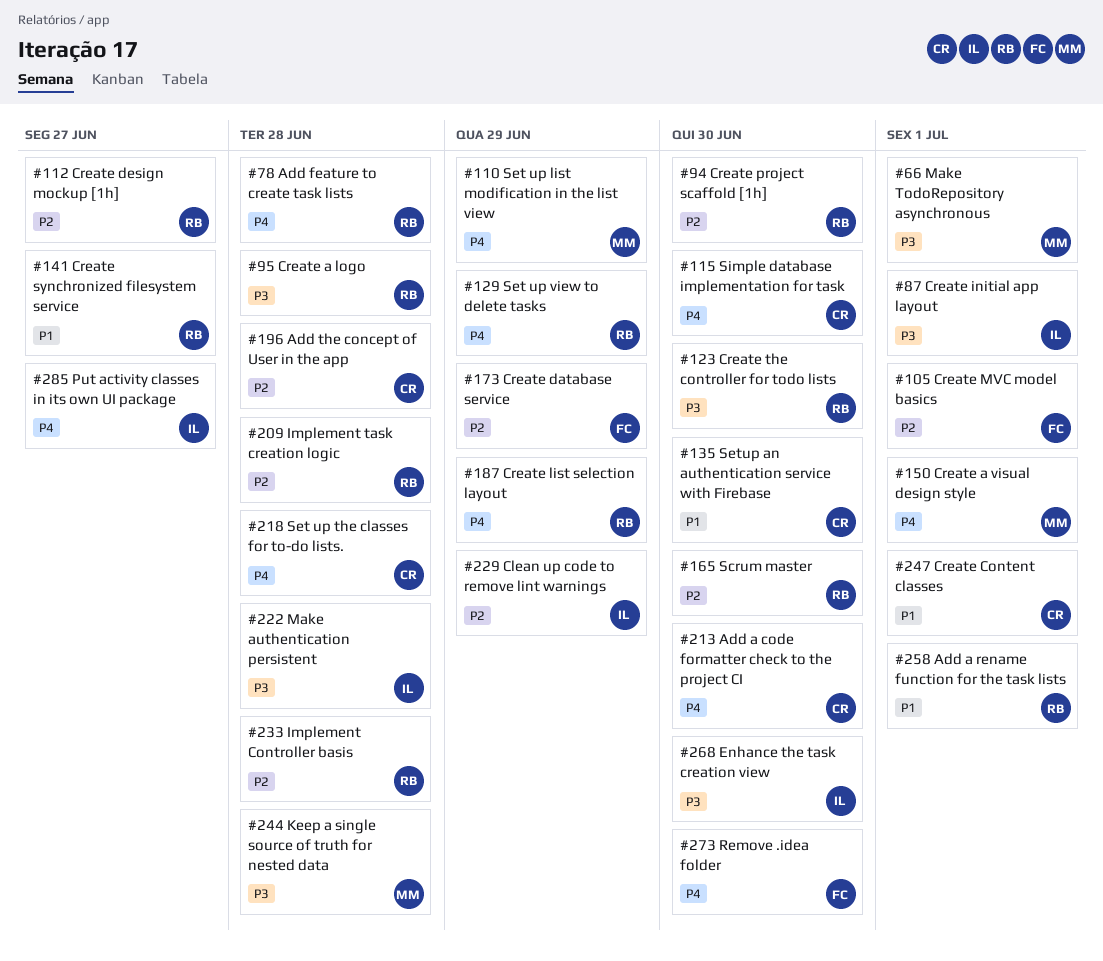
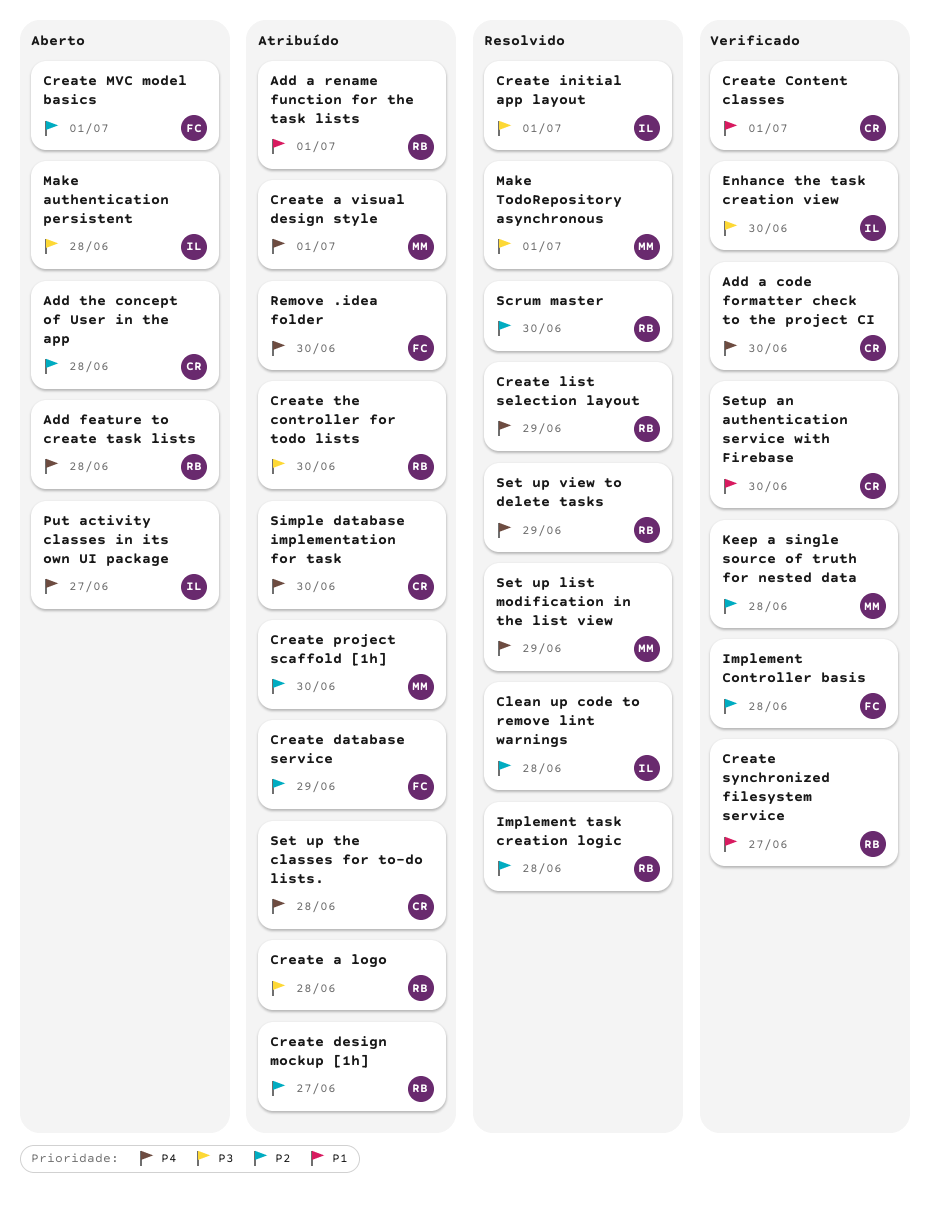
Clean up code to remove lint warnings, due: Jun 29 -> Jun 28
Create project scaffold [1h], owner: RB -> MM
Implement Controller basis, owner: RB -> FC
Keep a single source of truth for nested data, priority: P3 -> P2

